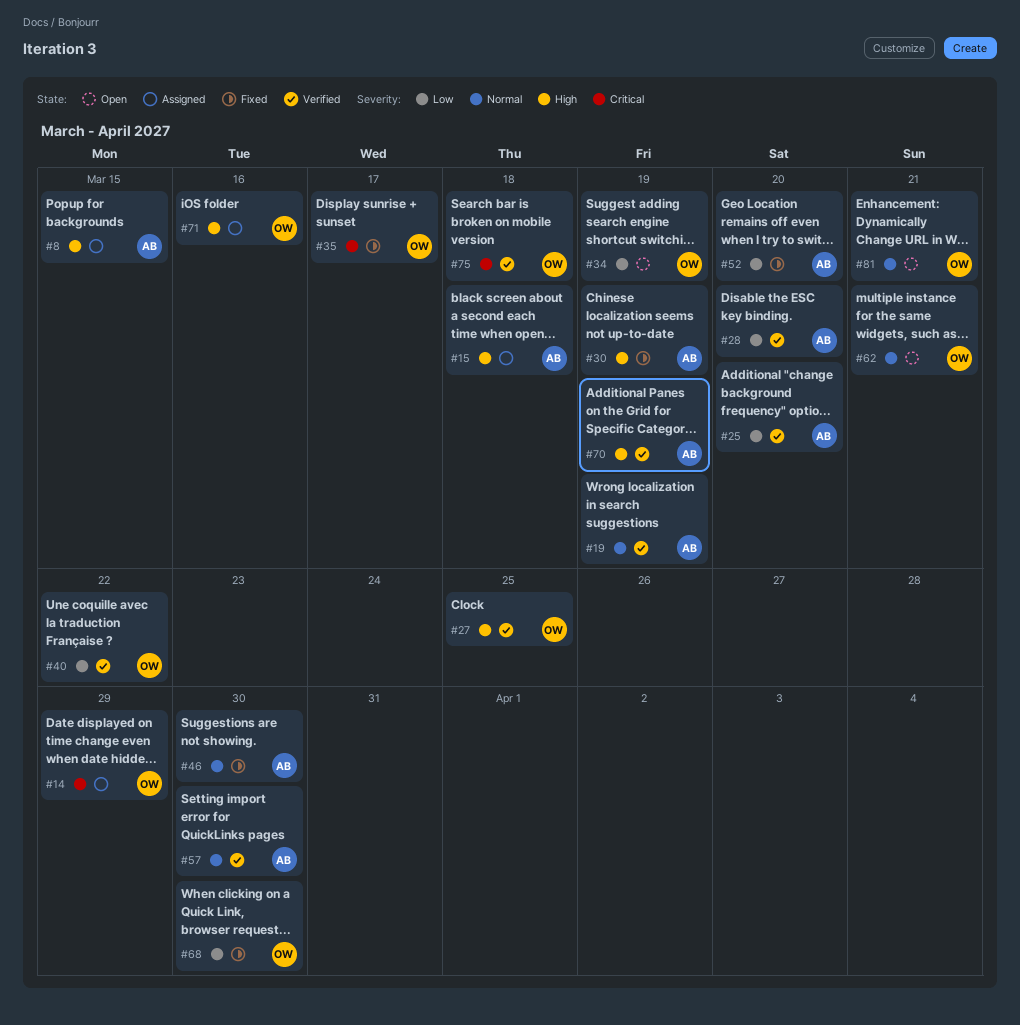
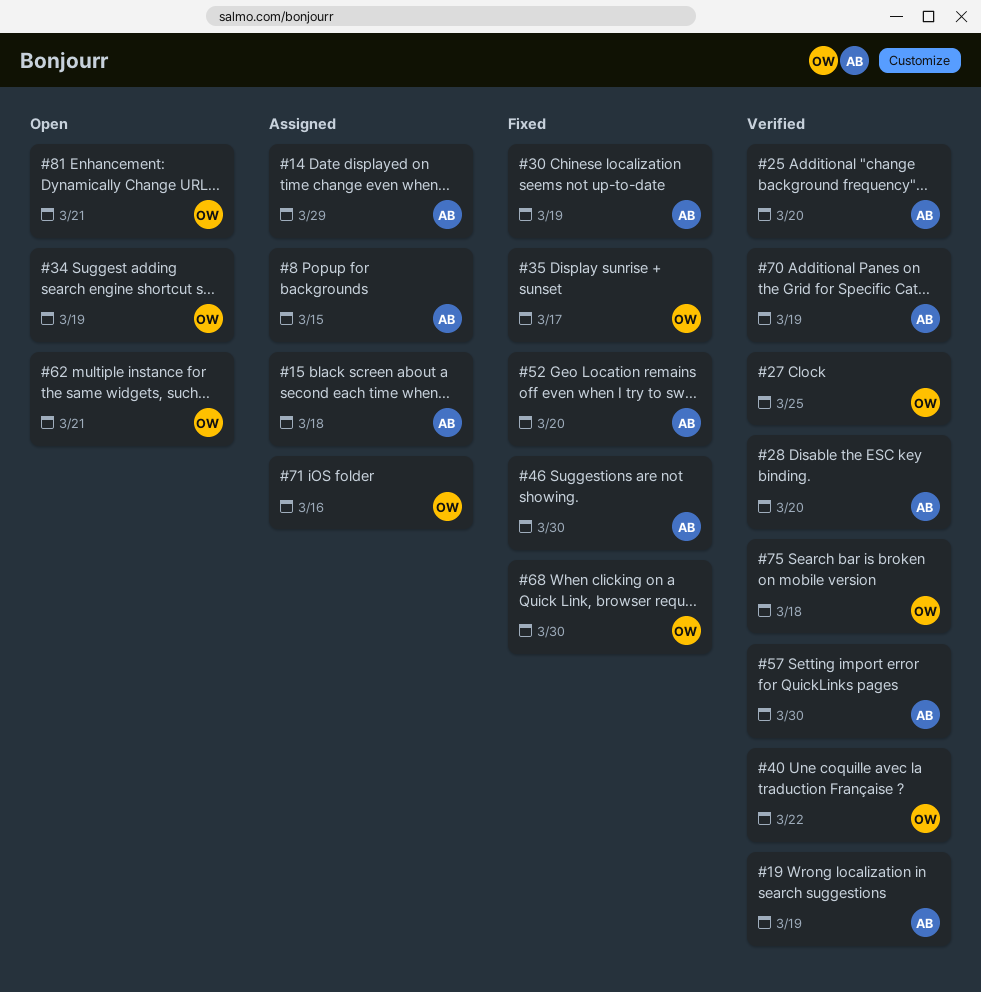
#14, owner: OW -> AB

